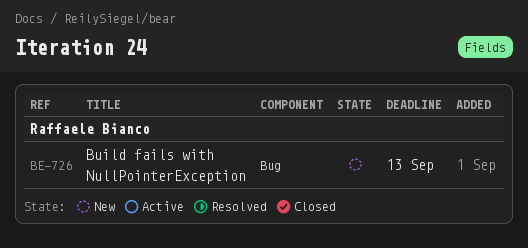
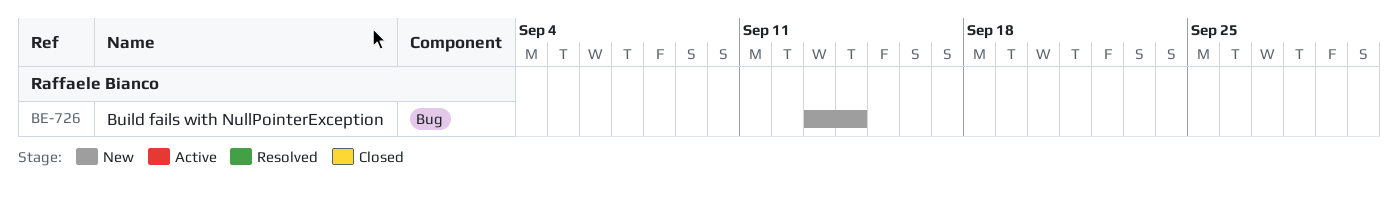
BE-726, due: Sep 13 -> Sep 14

